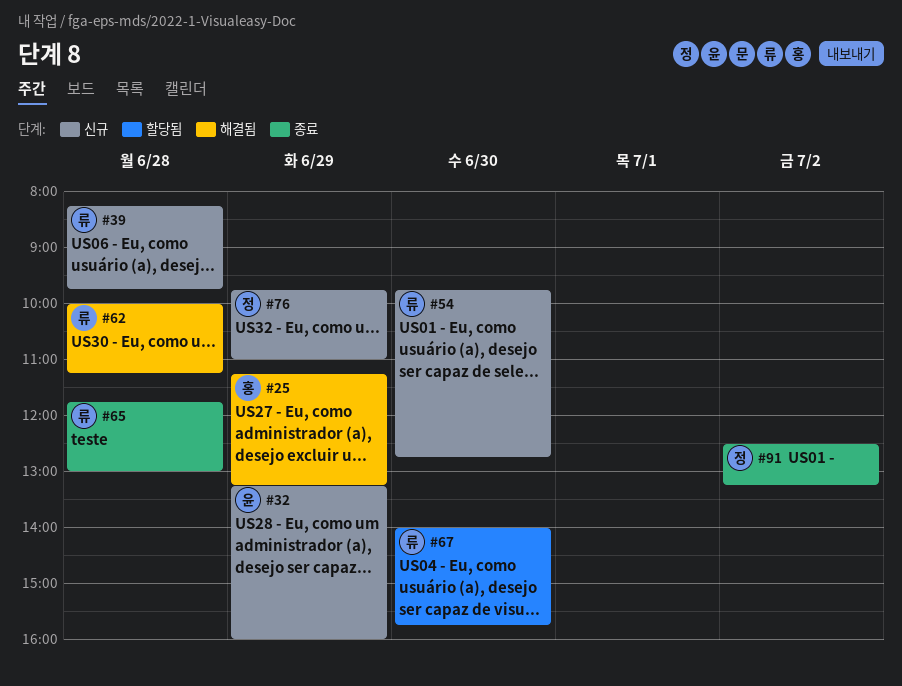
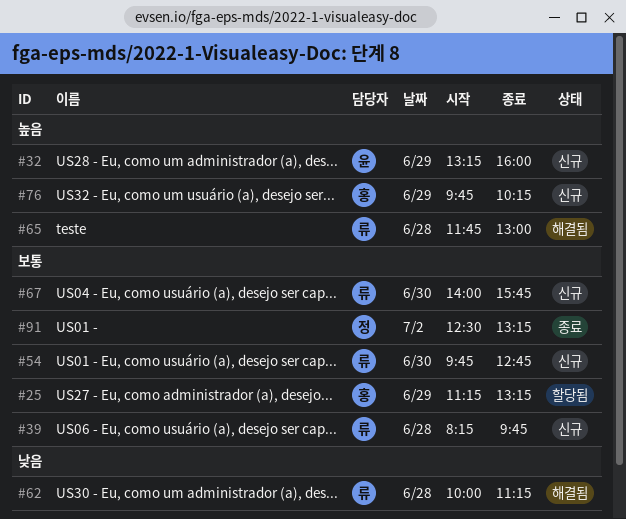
#25, status: 해결됨 -> 할당됨
#65, status: 종료 -> 해결됨
#67, status: 할당됨 -> 신규
#76, owner: 정 -> 홍
#76, ends: 11:00 -> 10:15

